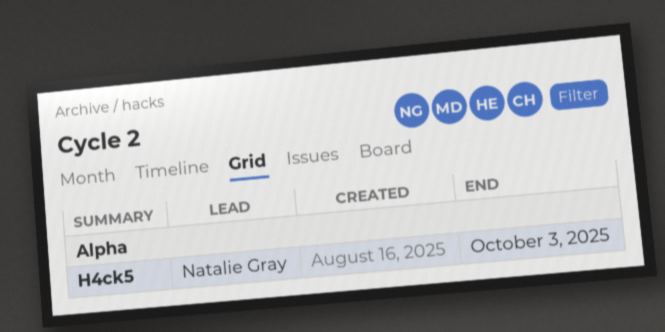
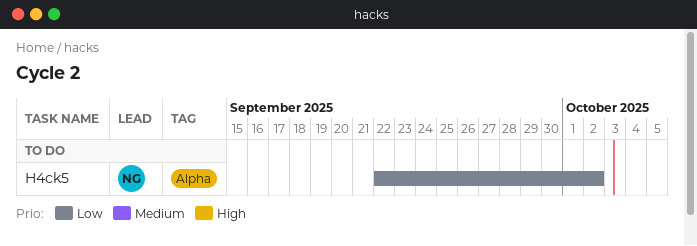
H4ck5, due: Oct 3 -> Oct 2

